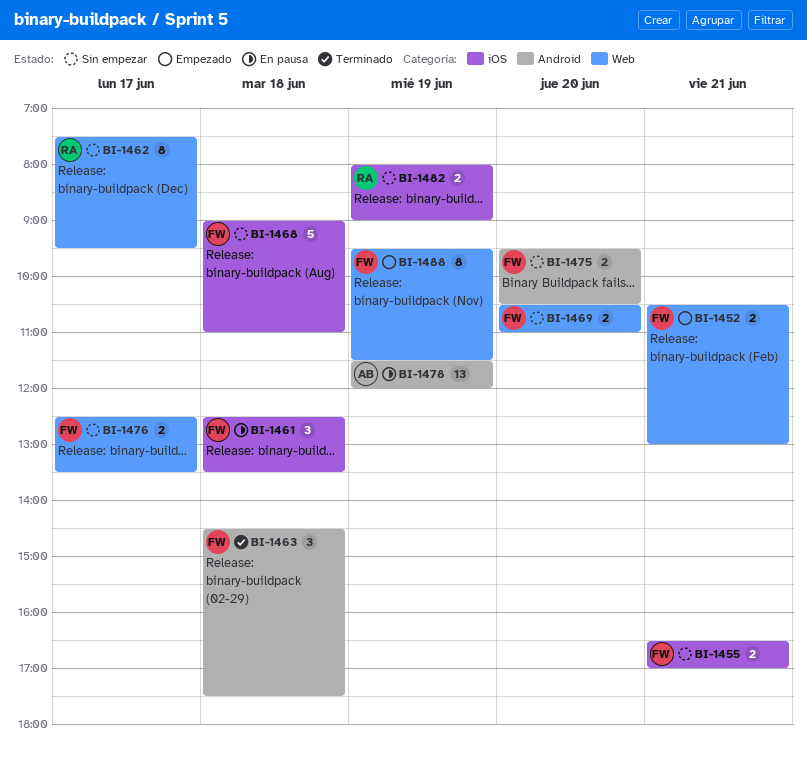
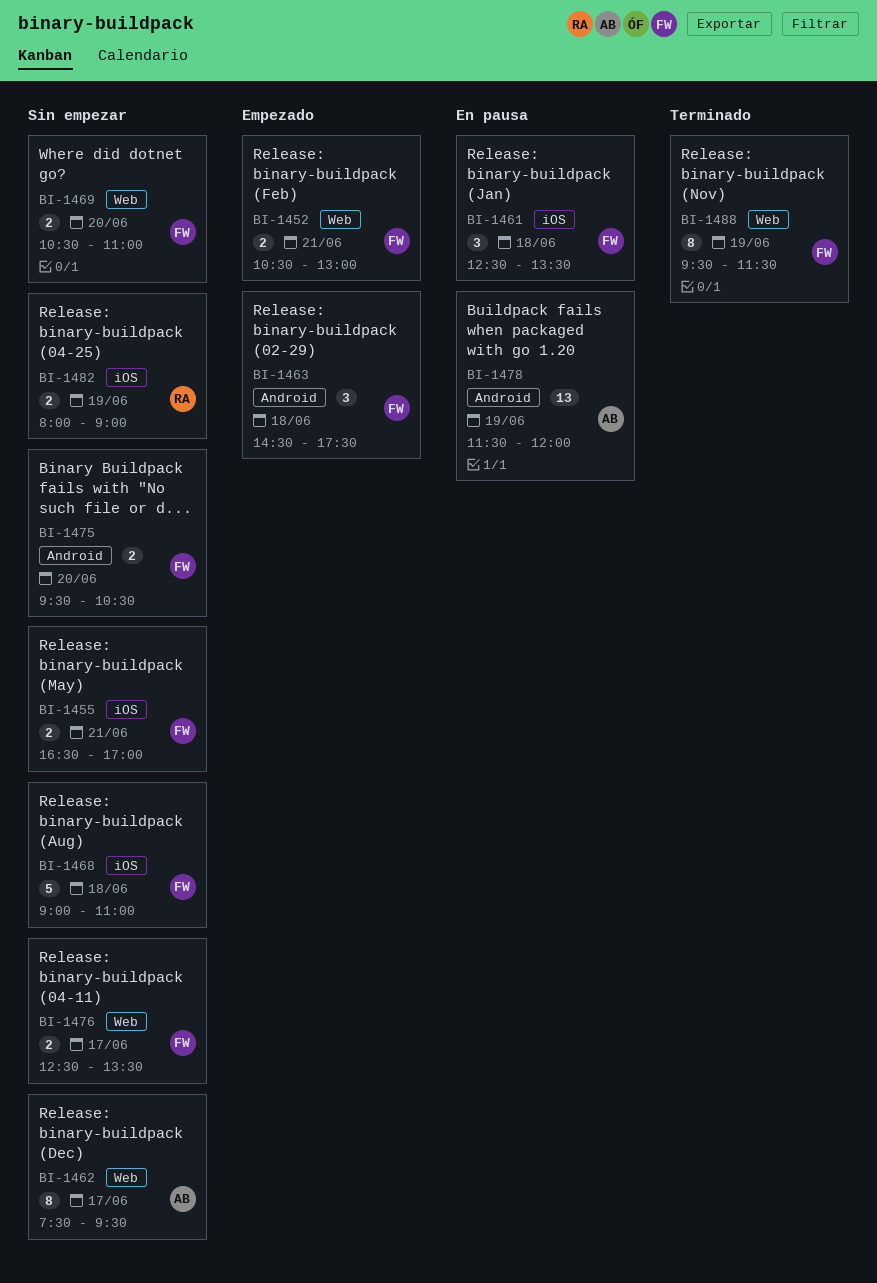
BI-1462, owner: RA -> AB
BI-1463, status: Terminado -> Empezado
BI-1488, status: Empezado -> Terminado

